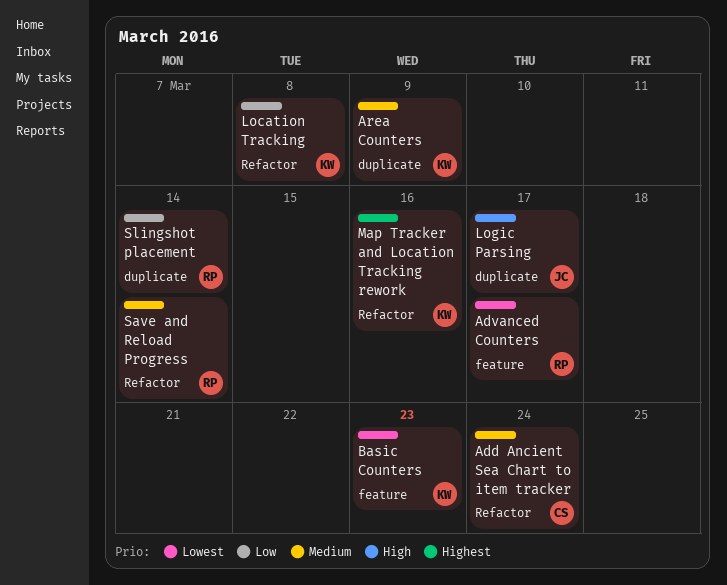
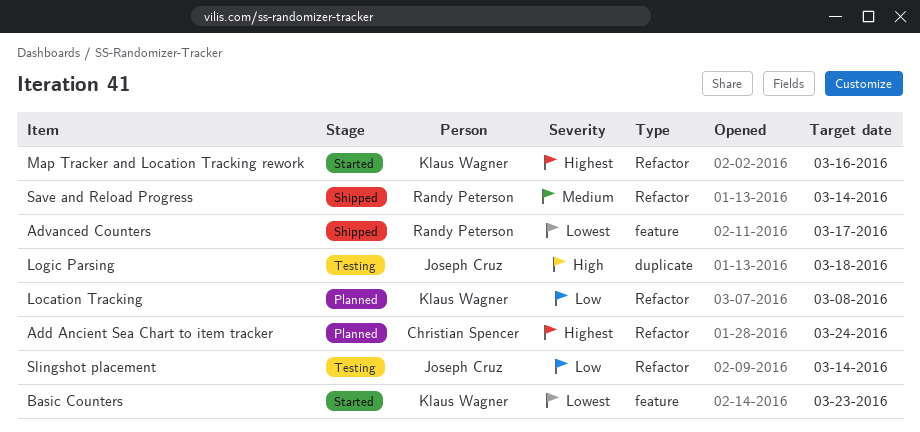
Add Ancient Sea Chart to item tracker, priority: Medium -> Highest
Area Counters: present -> none
Logic Parsing, due: Mar 17 -> Mar 18
Slingshot placement, owner: Randy Peterson -> Joseph Cruz
Slingshot placement, label: duplicate -> Refactor

